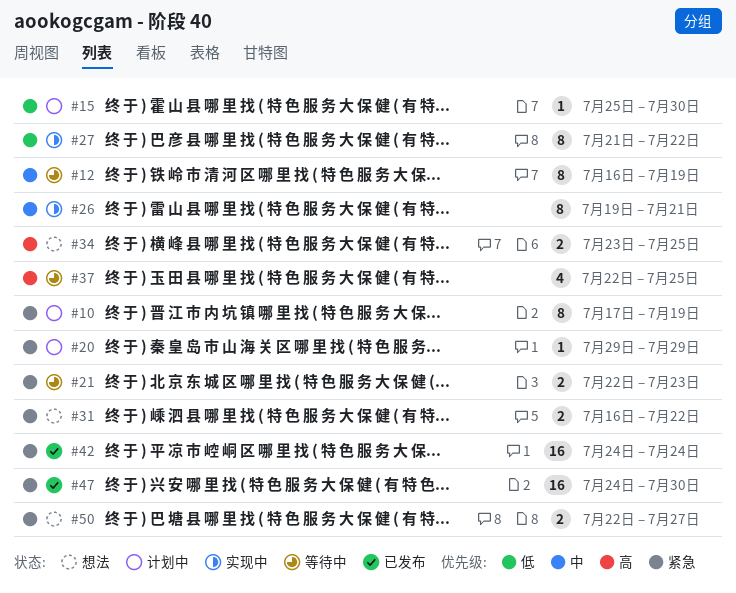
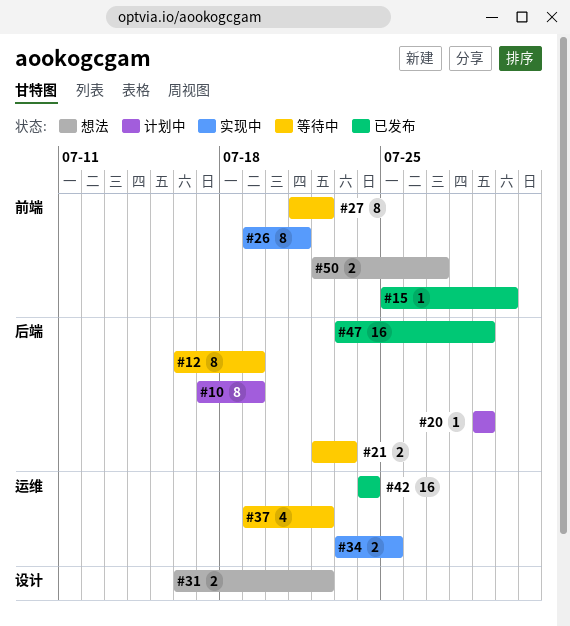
#15, status: 计划中 -> 已发布
#27, status: 实现中 -> 等待中
#34, status: 想法 -> 实现中
#37, start: Jul 22 -> Jul 19
#37, due: Jul 25 -> Jul 22
#47, start: Jul 24 -> Jul 23
#47, due: Jul 30 -> Jul 29

